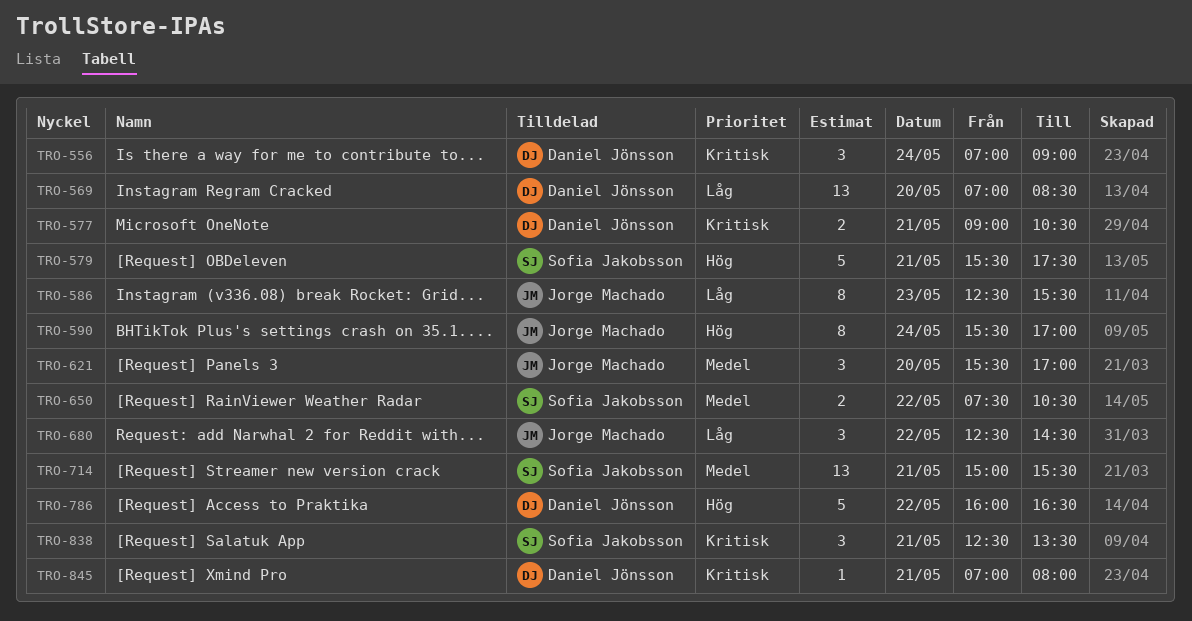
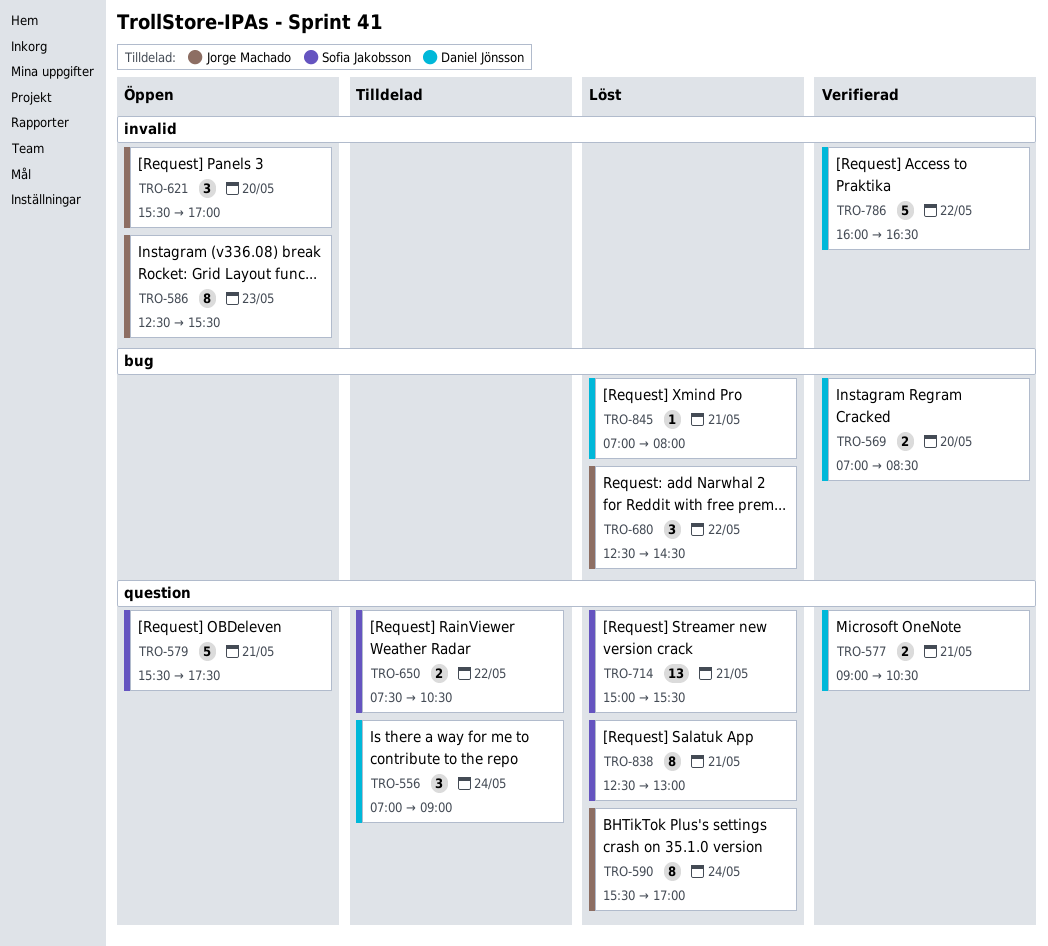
TRO-569, estimate: 13 -> 2
TRO-838, estimate: 3 -> 8
TRO-838, ends: 13:30 -> 13:00

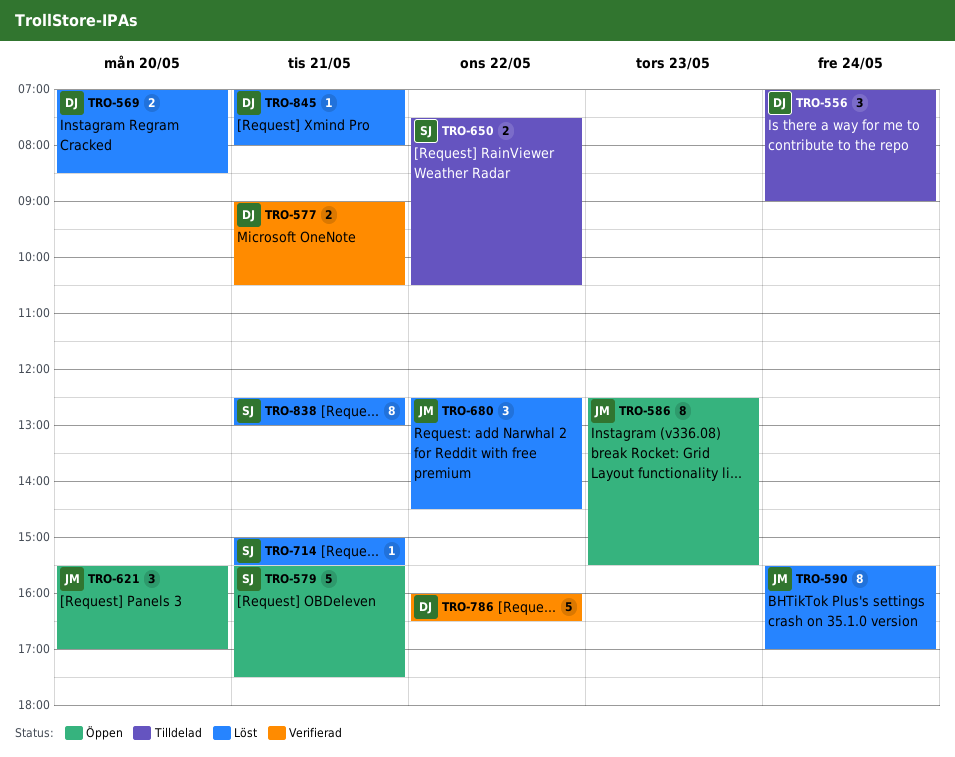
TRO-569, status: Verifierad -> Löst
TRO-714, estimate: 13 -> 1

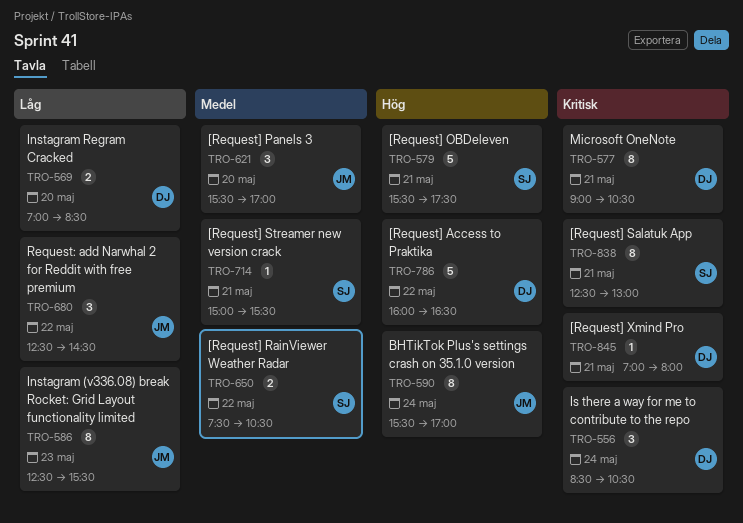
TRO-556, begins: 07:00 -> 08:30
TRO-556, ends: 09:00 -> 10:30
TRO-577, estimate: 2 -> 8

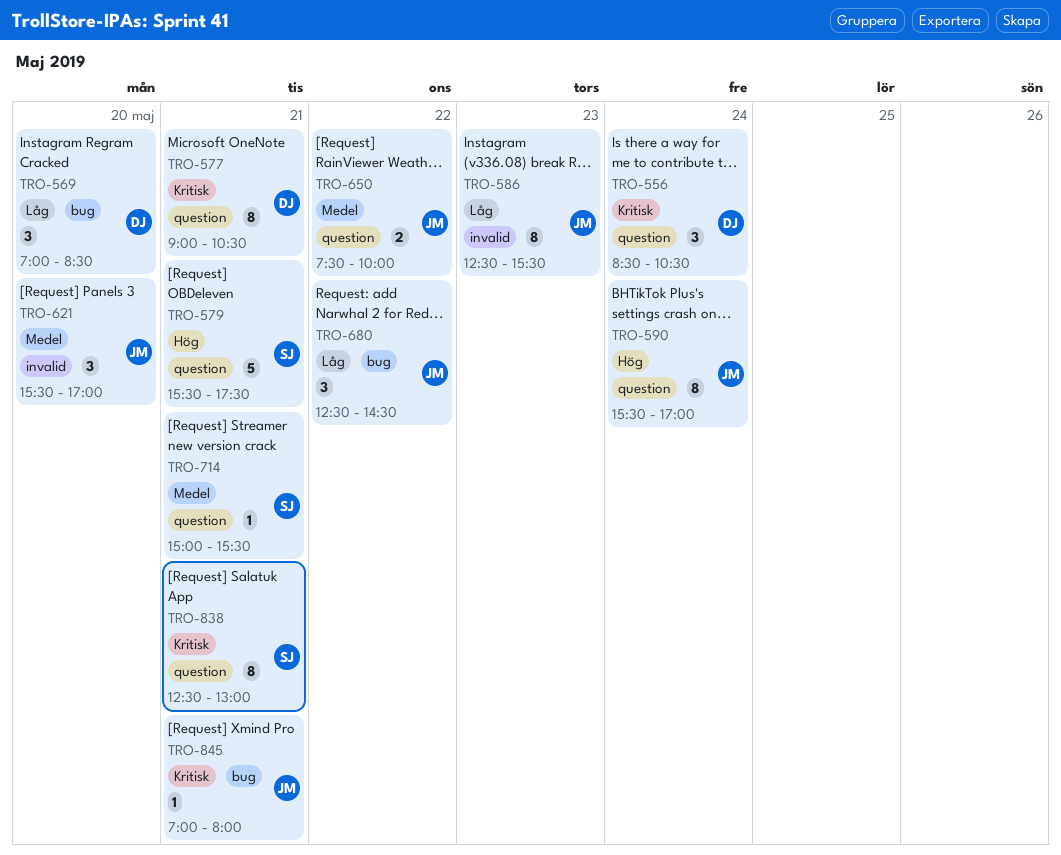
TRO-569, estimate: 2 -> 3
TRO-650, owner: SJ -> JM
TRO-650, ends: 10:30 -> 10:00
TRO-786: present -> none
TRO-845, owner: DJ -> JM

